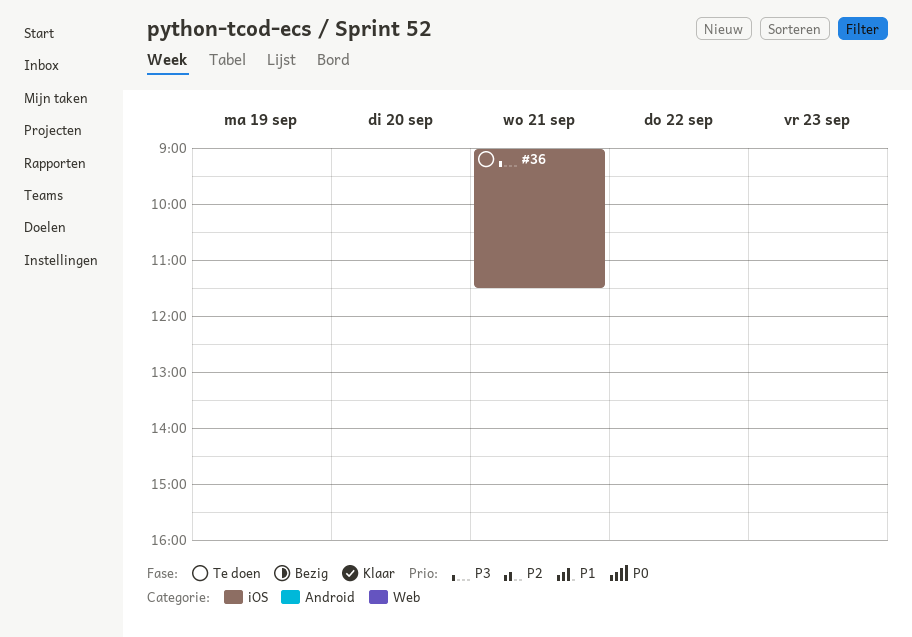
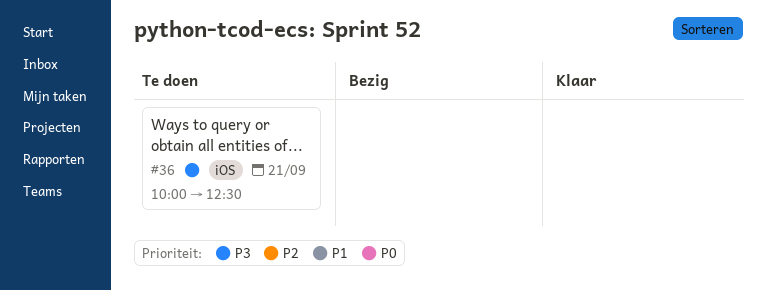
#36, begins: 09:00 -> 10:00
#36, ends: 11:30 -> 12:30

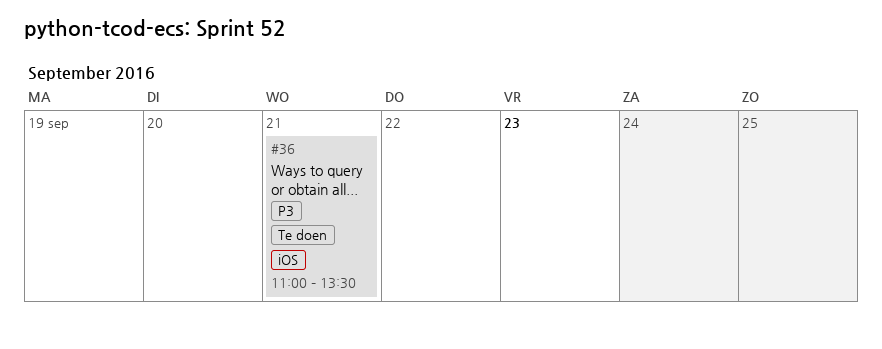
#36, begins: 10:00 -> 11:00
#36, ends: 12:30 -> 13:30

